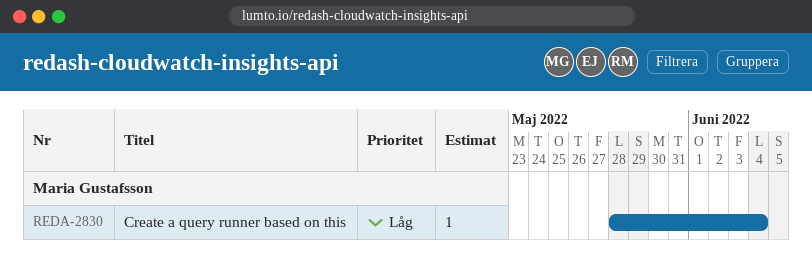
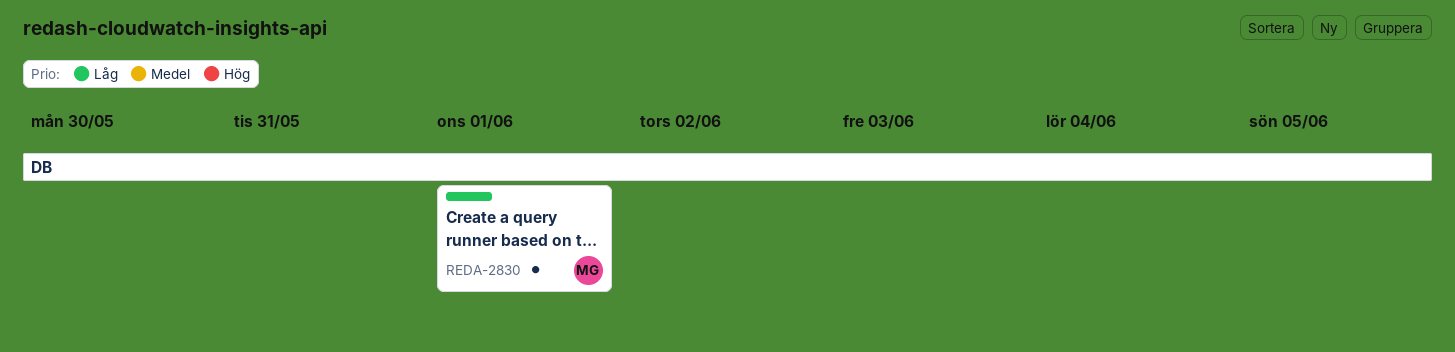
REDA-2830, due: Jun 4 -> Jun 1

